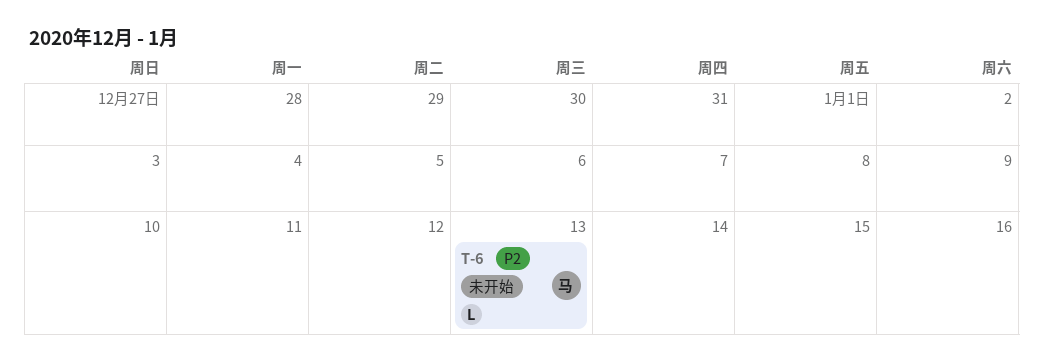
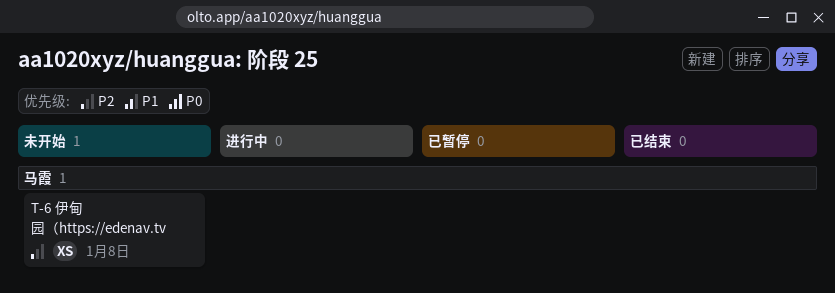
T-6, estimate: L -> XS
T-6, due: Jan 13 -> Jan 8

